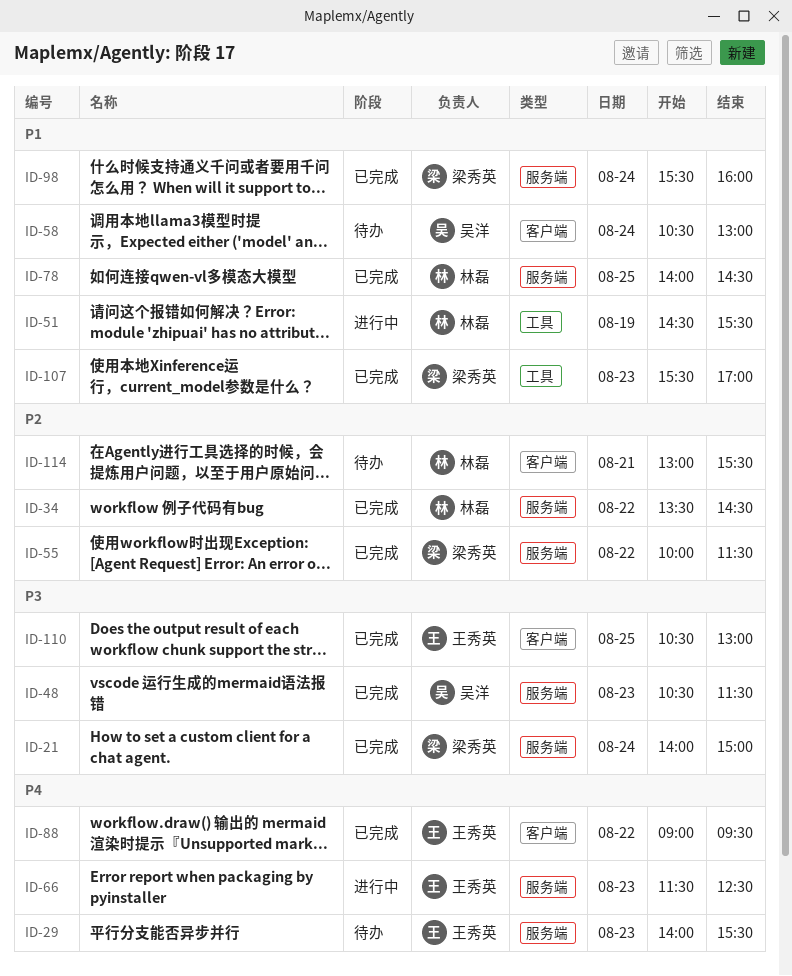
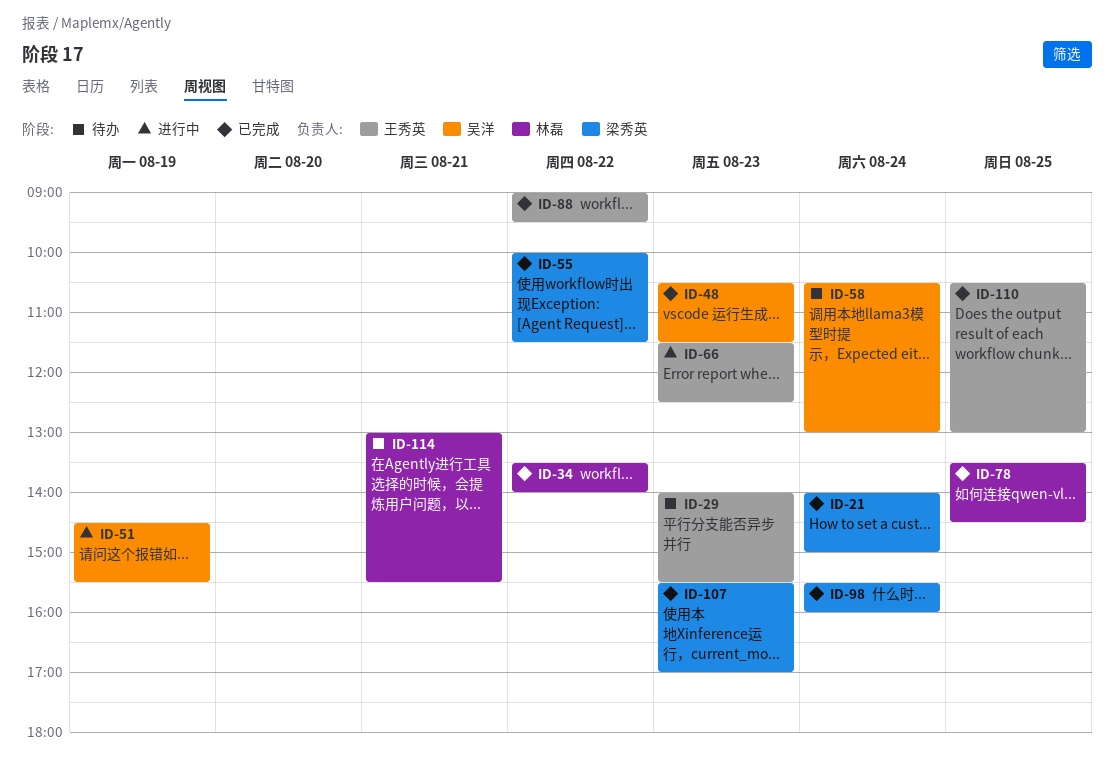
ID-34, ends: 14:30 -> 14:00
ID-51, owner: 林磊 -> 吴洋
ID-78, begins: 14:00 -> 13:30

